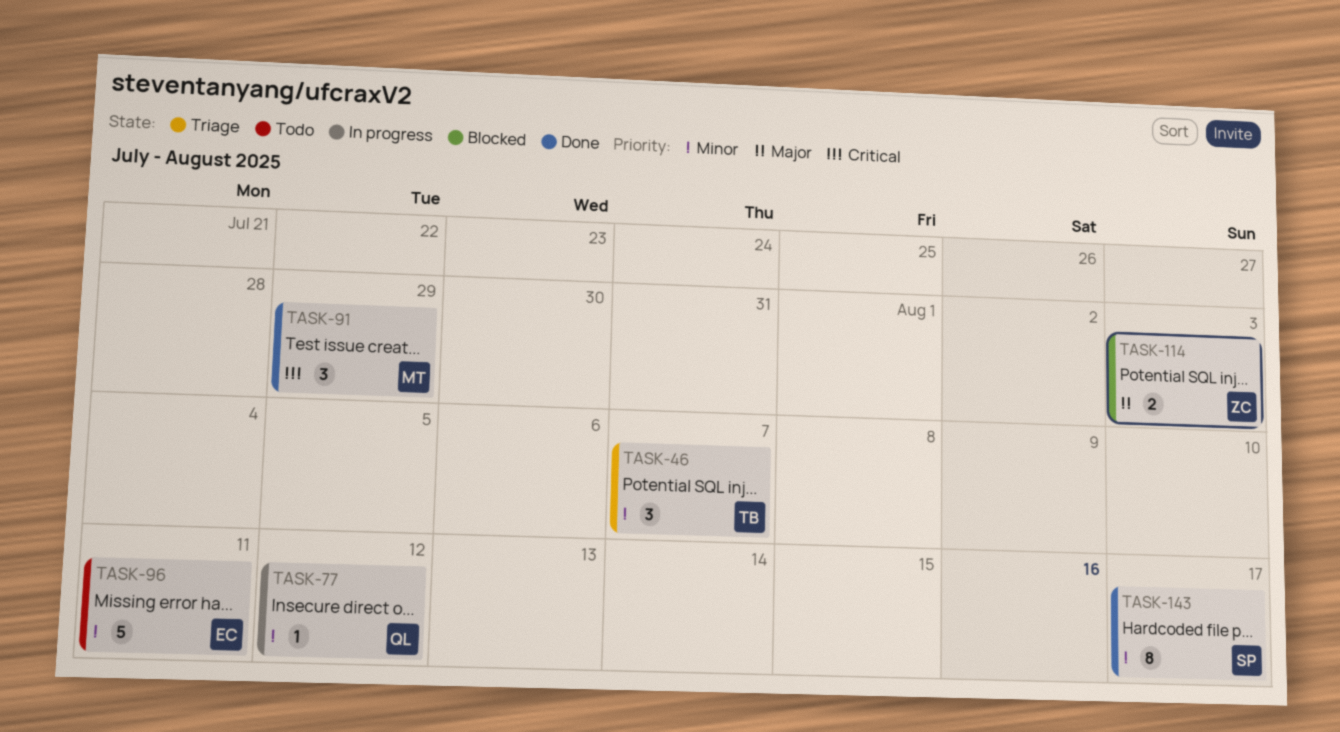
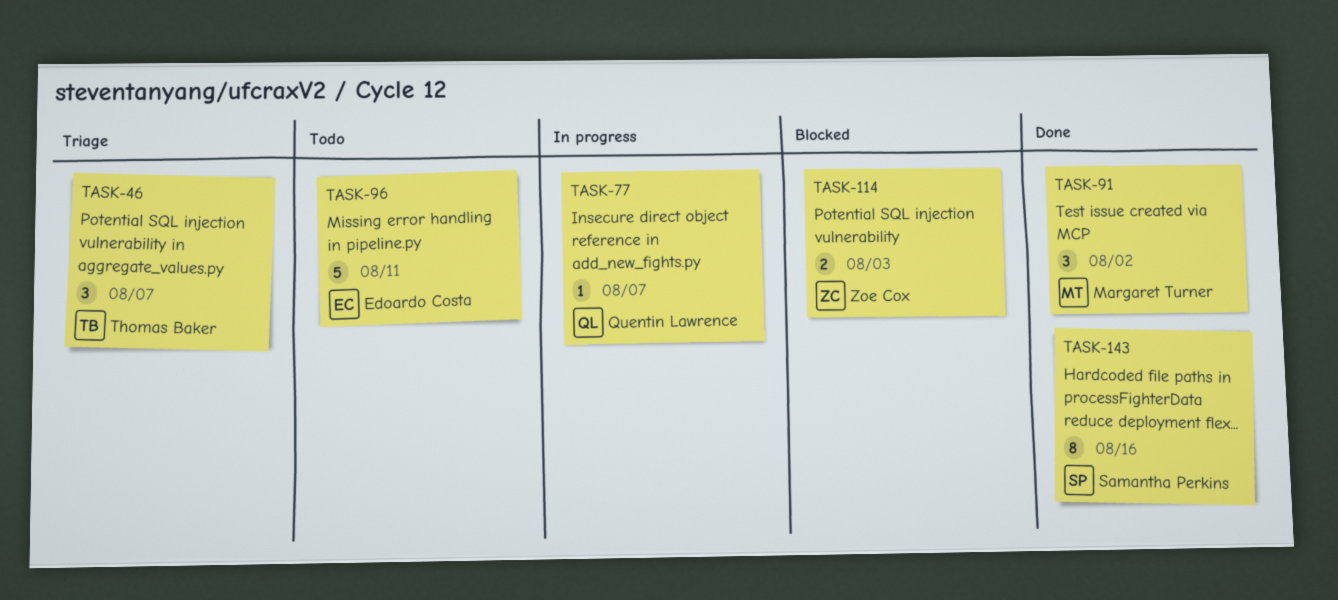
TASK-77, due: Aug 12 -> Aug 7
TASK-91, due: Jul 29 -> Aug 2
TASK-143, due: Aug 17 -> Aug 16

